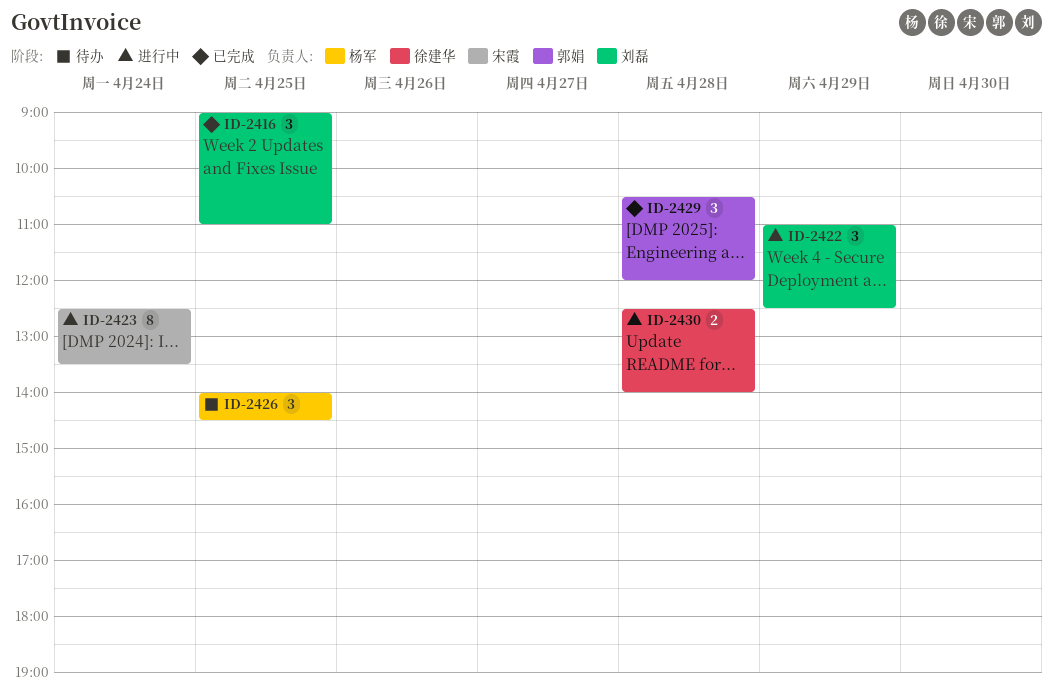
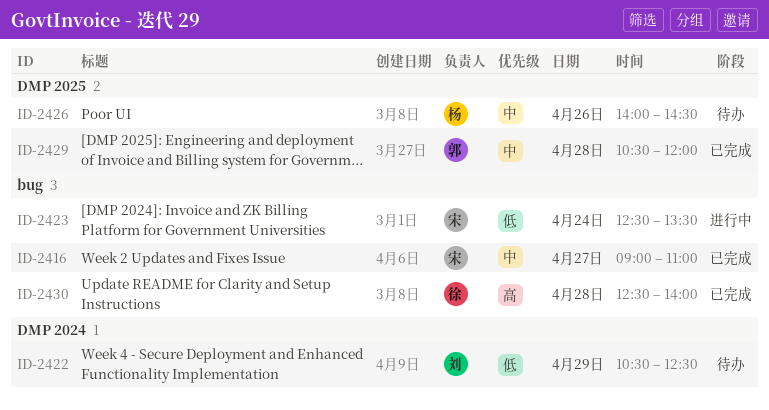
ID-2416, owner: 刘磊 -> 宋霞
ID-2416, day: Apr 25 -> Apr 27
ID-2422, status: 进行中 -> 待办
ID-2422, begins: 11:00 -> 10:30
ID-2426, day: Apr 25 -> Apr 26
ID-2430, status: 进行中 -> 已完成

